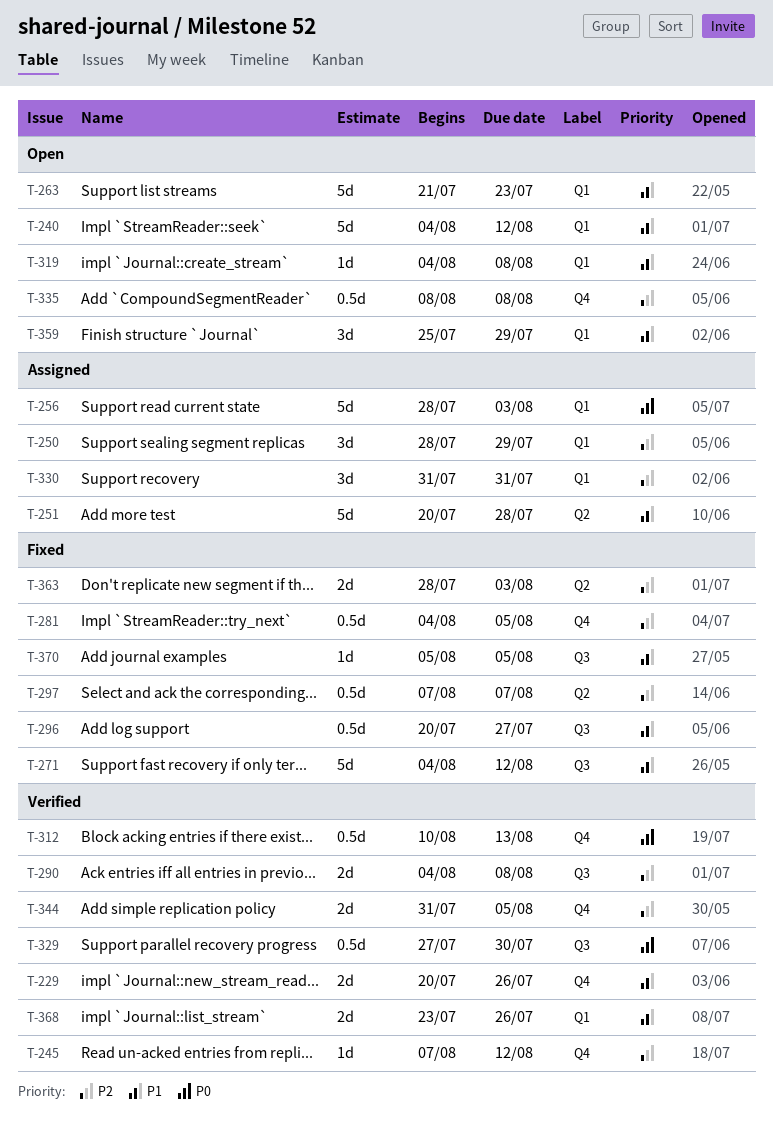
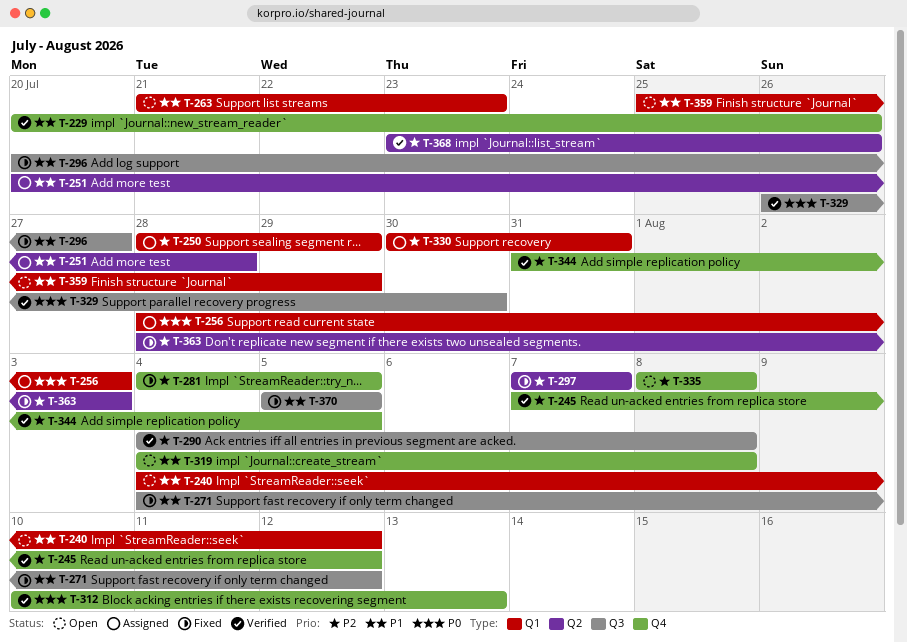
T-319, label: Q1 -> Q4
T-329, start: Jul 27 -> Jul 26
T-330, start: Jul 31 -> Jul 30
T-368, priority: P1 -> P2
T-368, label: Q1 -> Q2

